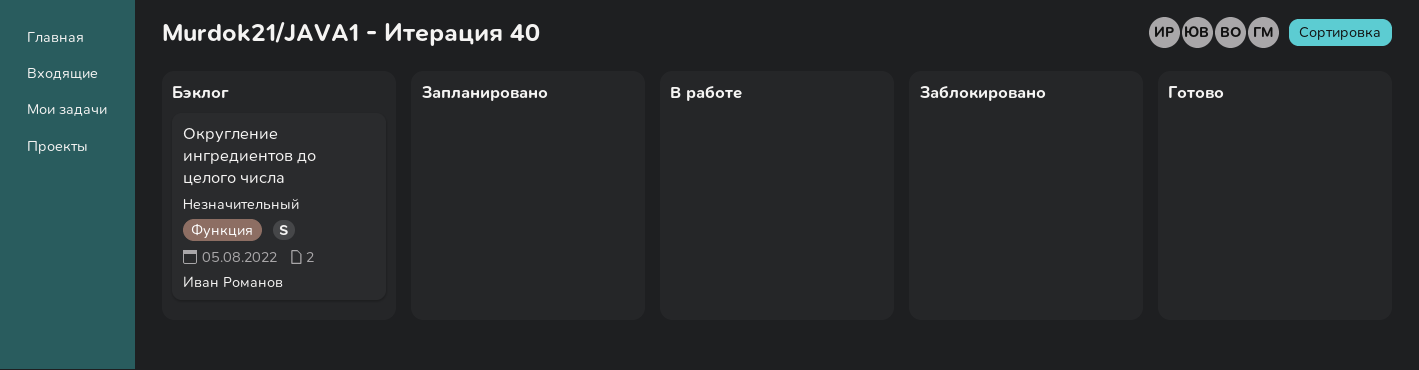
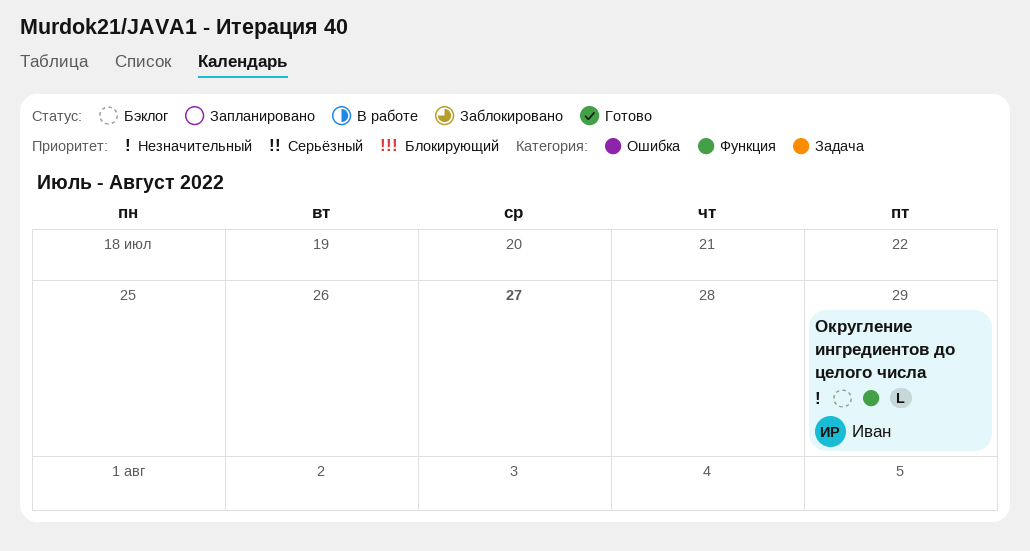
Округление ингредиентов до целого числа, estimate: S -> L
Округление ингредиентов до целого числа, due: Aug 5 -> Jul 29

